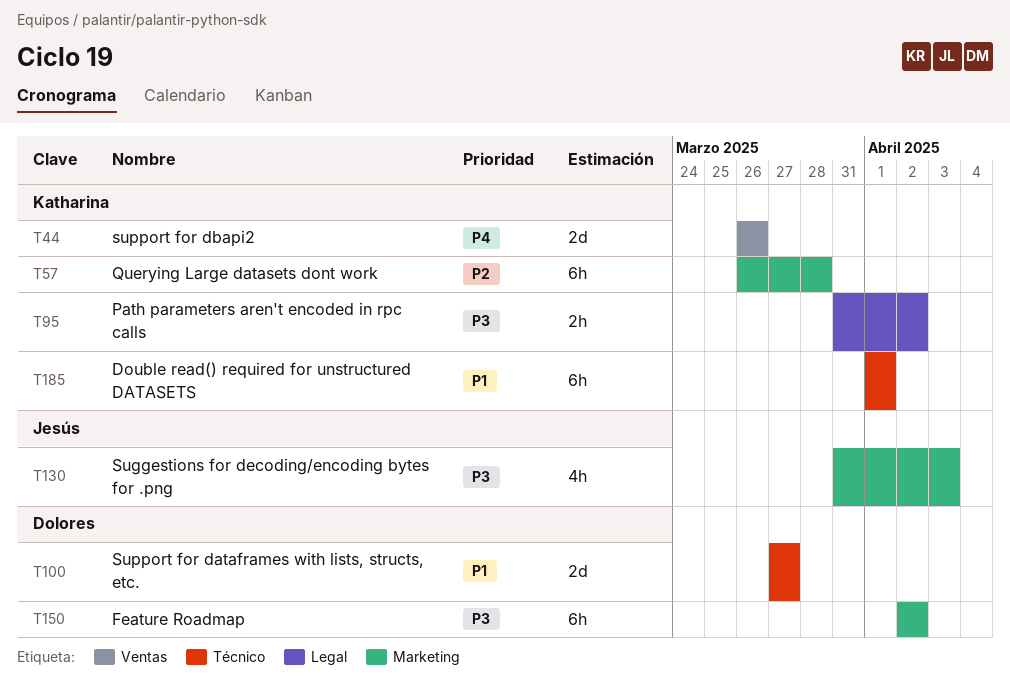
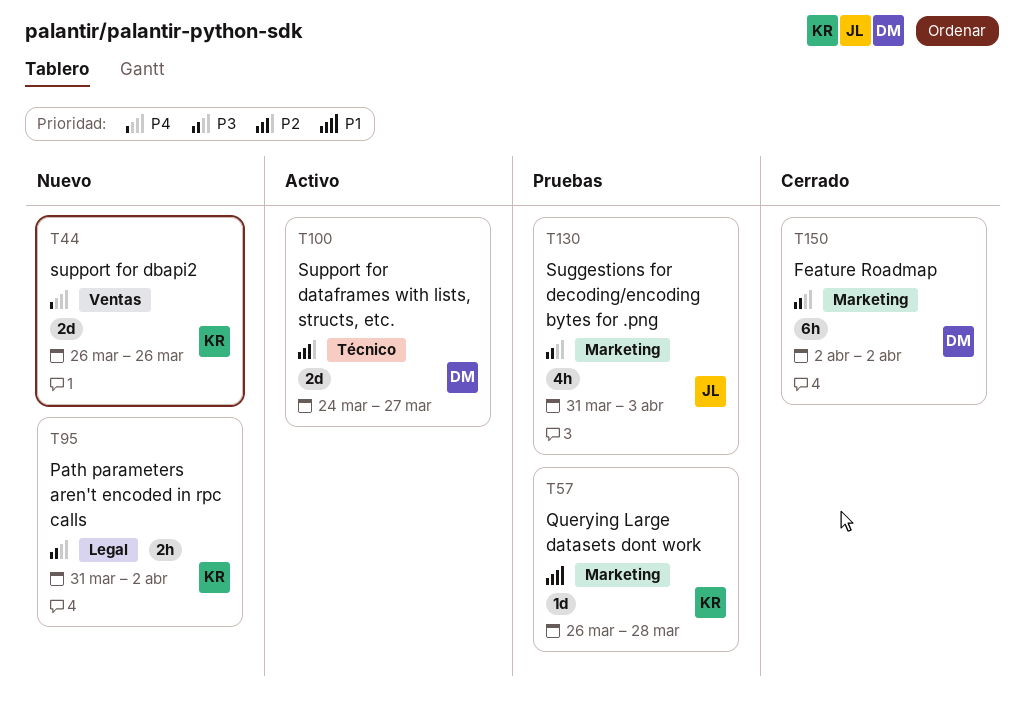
T57, priority: P2 -> P1
T57, estimate: 6h -> 1d
T100, priority: P1 -> P2
T100, start: Mar 27 -> Mar 24
T185: present -> none

